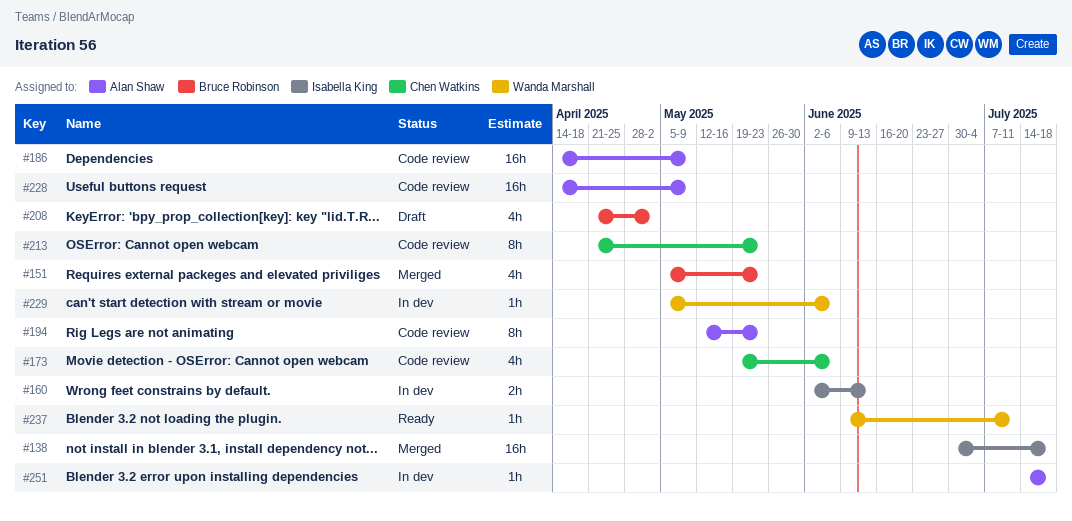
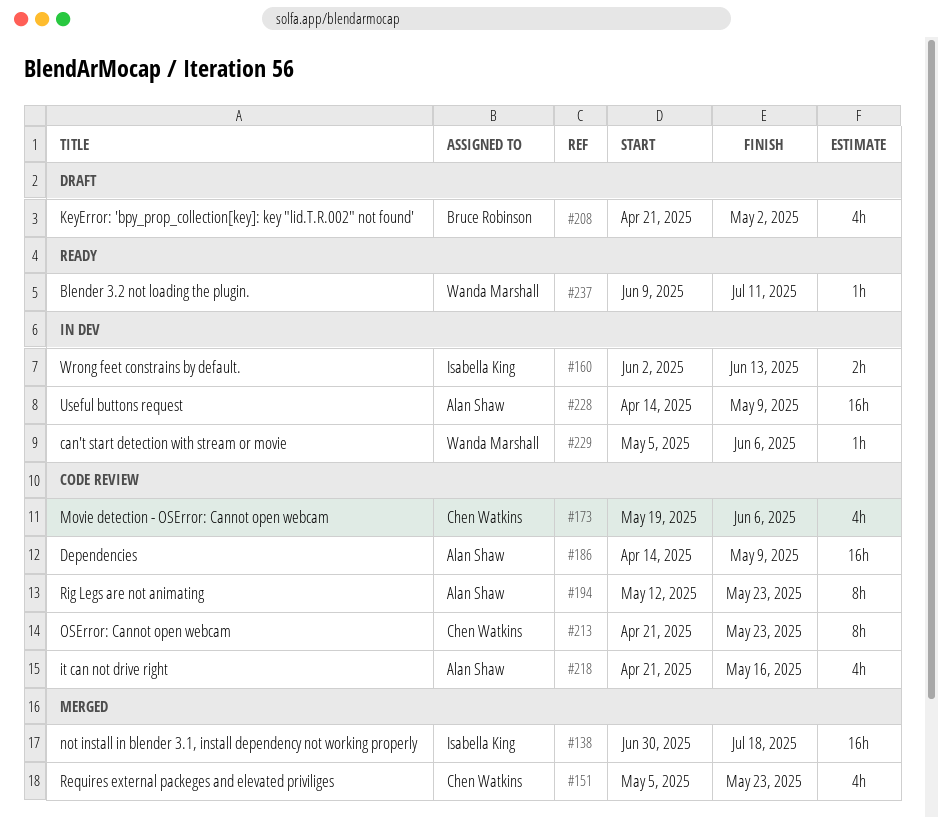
#151, owner: Bruce Robinson -> Chen Watkins
#218: none -> present
#228, status: Code review -> In dev
#251: present -> none

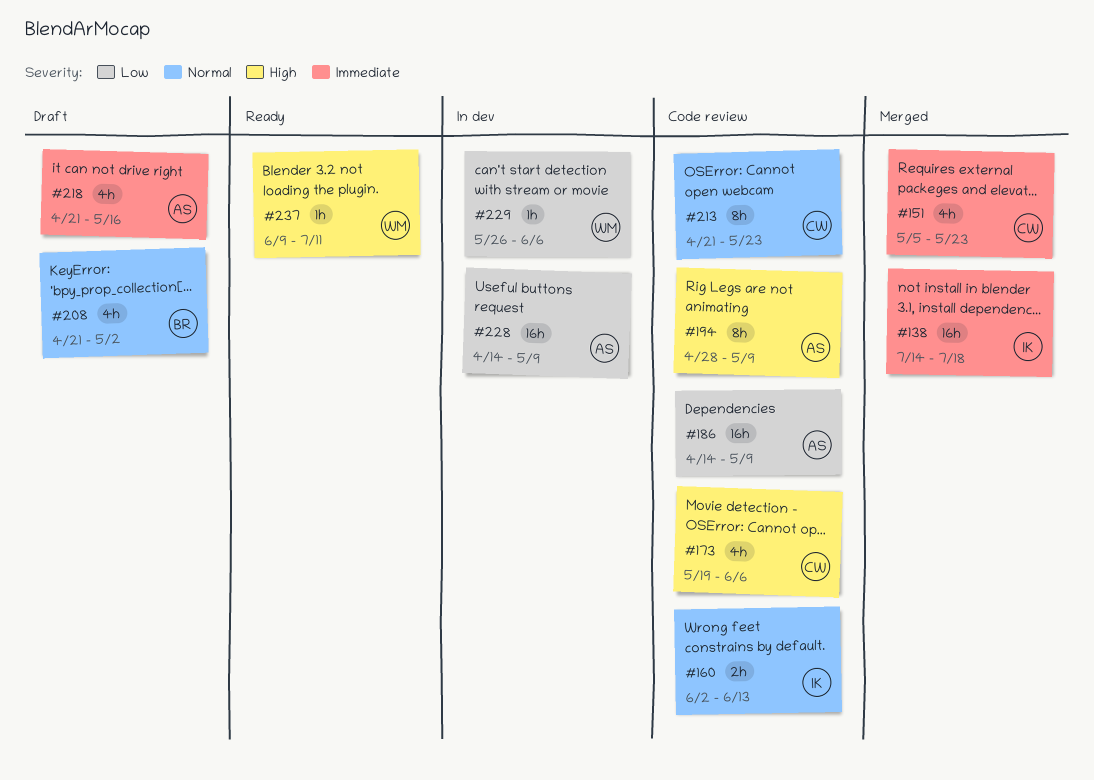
#138, start: Jun 30 -> Jul 14
#160, status: In dev -> Code review
#194, start: May 12 -> Apr 28
#194, due: May 23 -> May 9
#218, status: Code review -> Draft
#229, start: May 5 -> May 26

